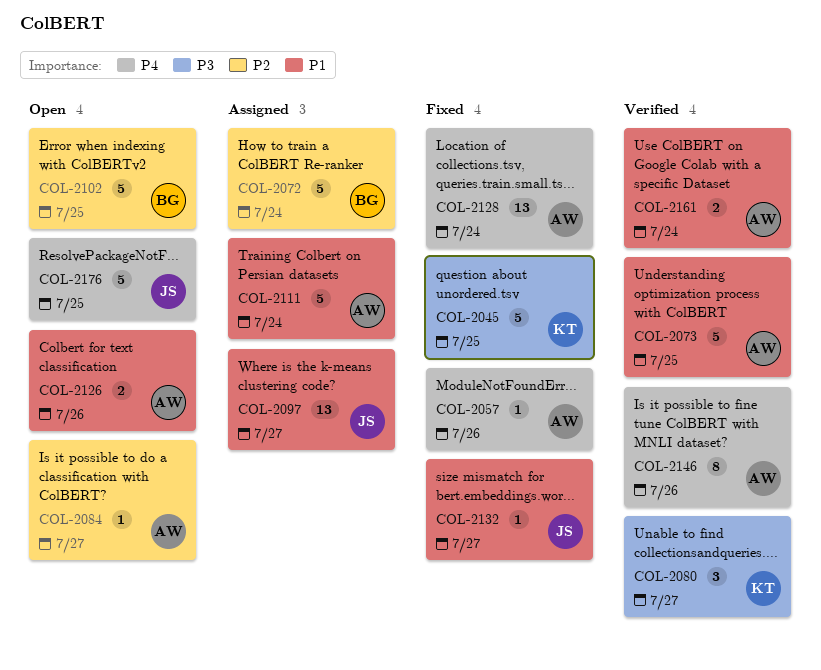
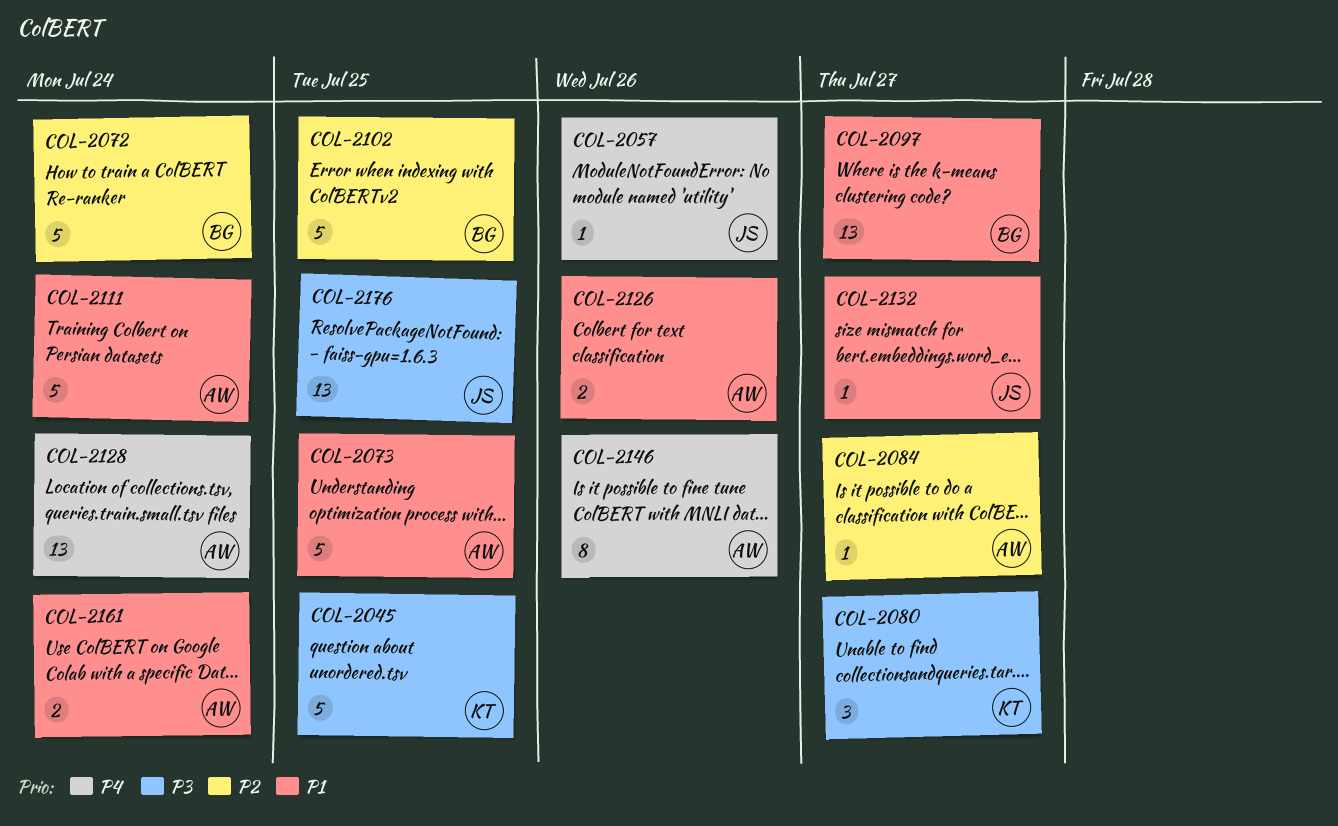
COL-2057, owner: AW -> JS
COL-2097, owner: JS -> BG
COL-2176, priority: P4 -> P3
COL-2176, estimate: 5 -> 13

